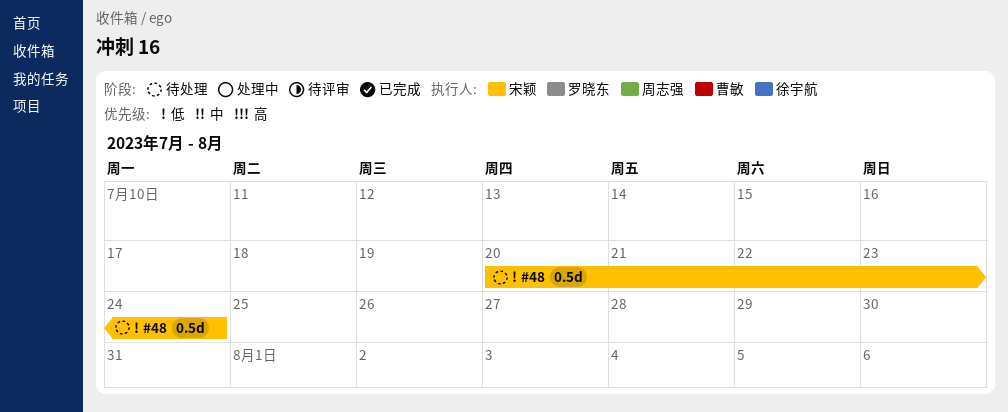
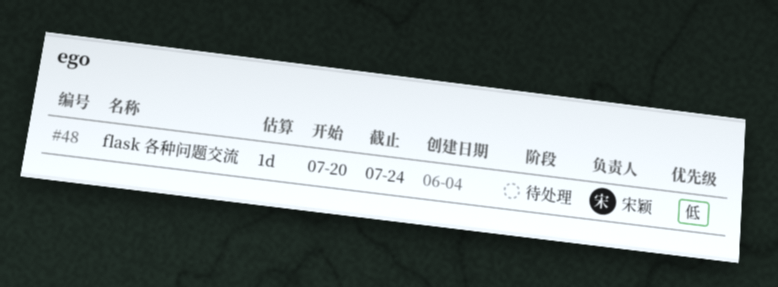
#48, estimate: 0.5d -> 1d

